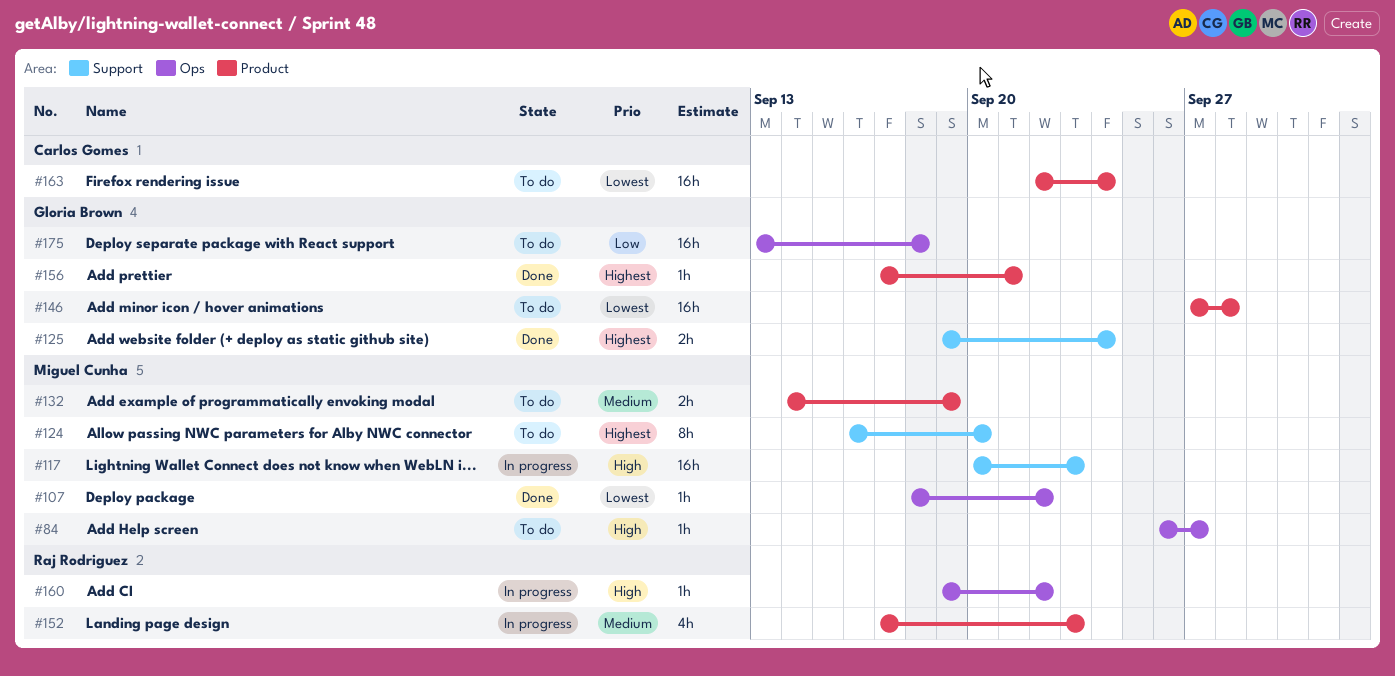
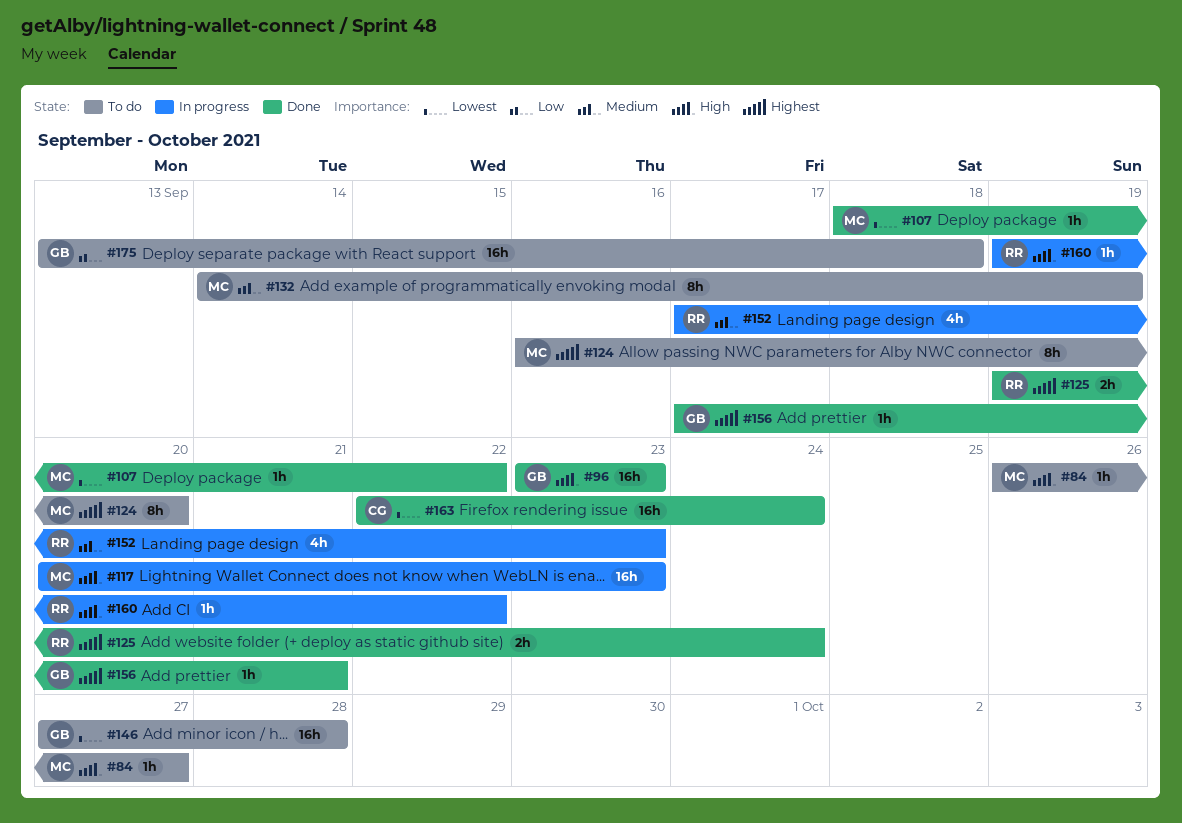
#96: none -> present
#125, owner: Gloria Brown -> Raj Rodriguez
#132, estimate: 2h -> 8h
#163, status: To do -> Done

